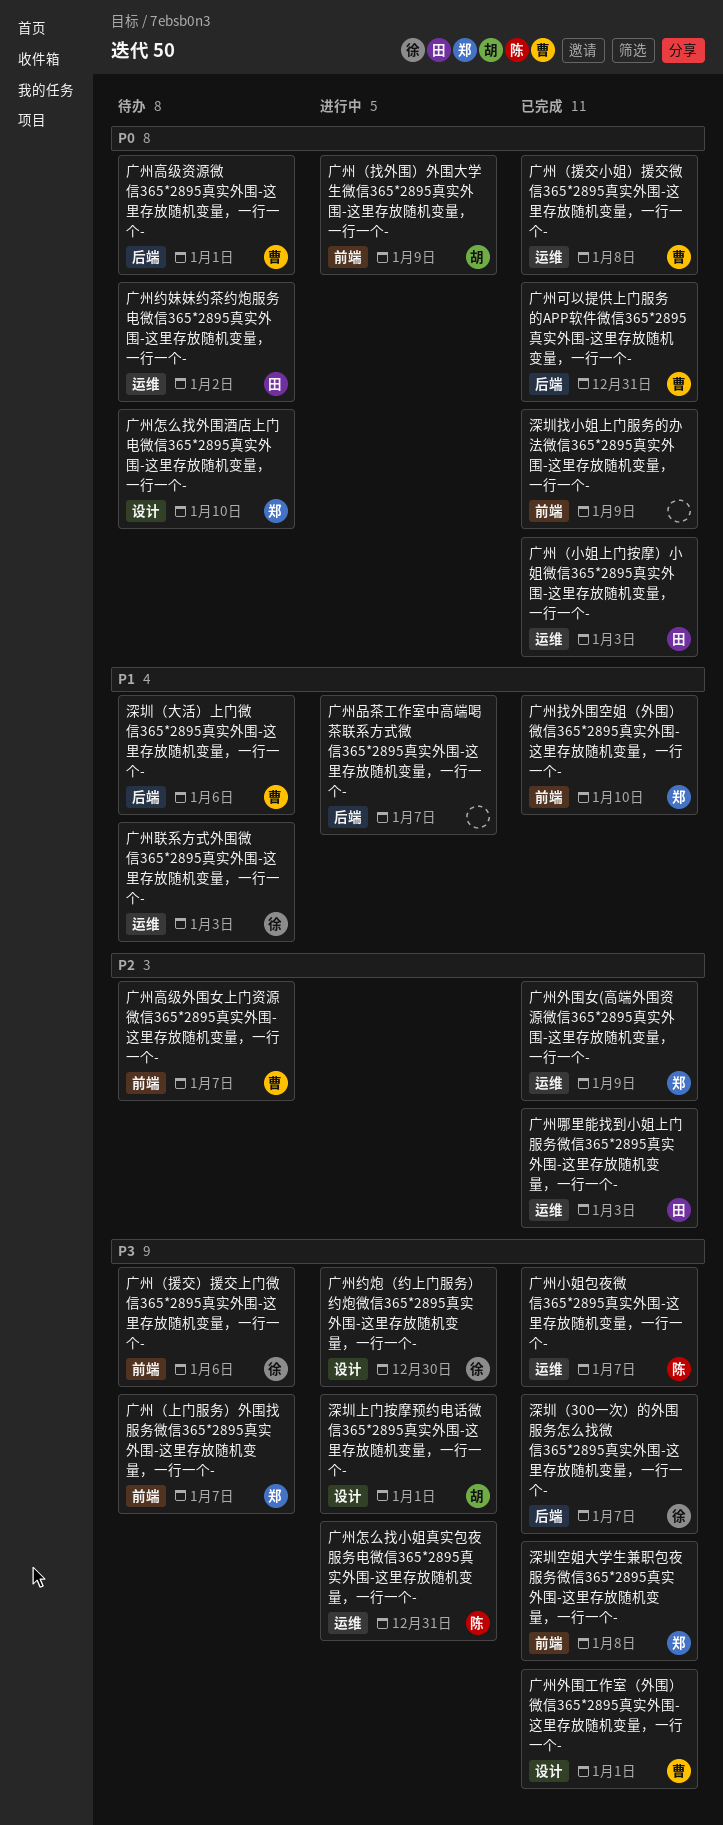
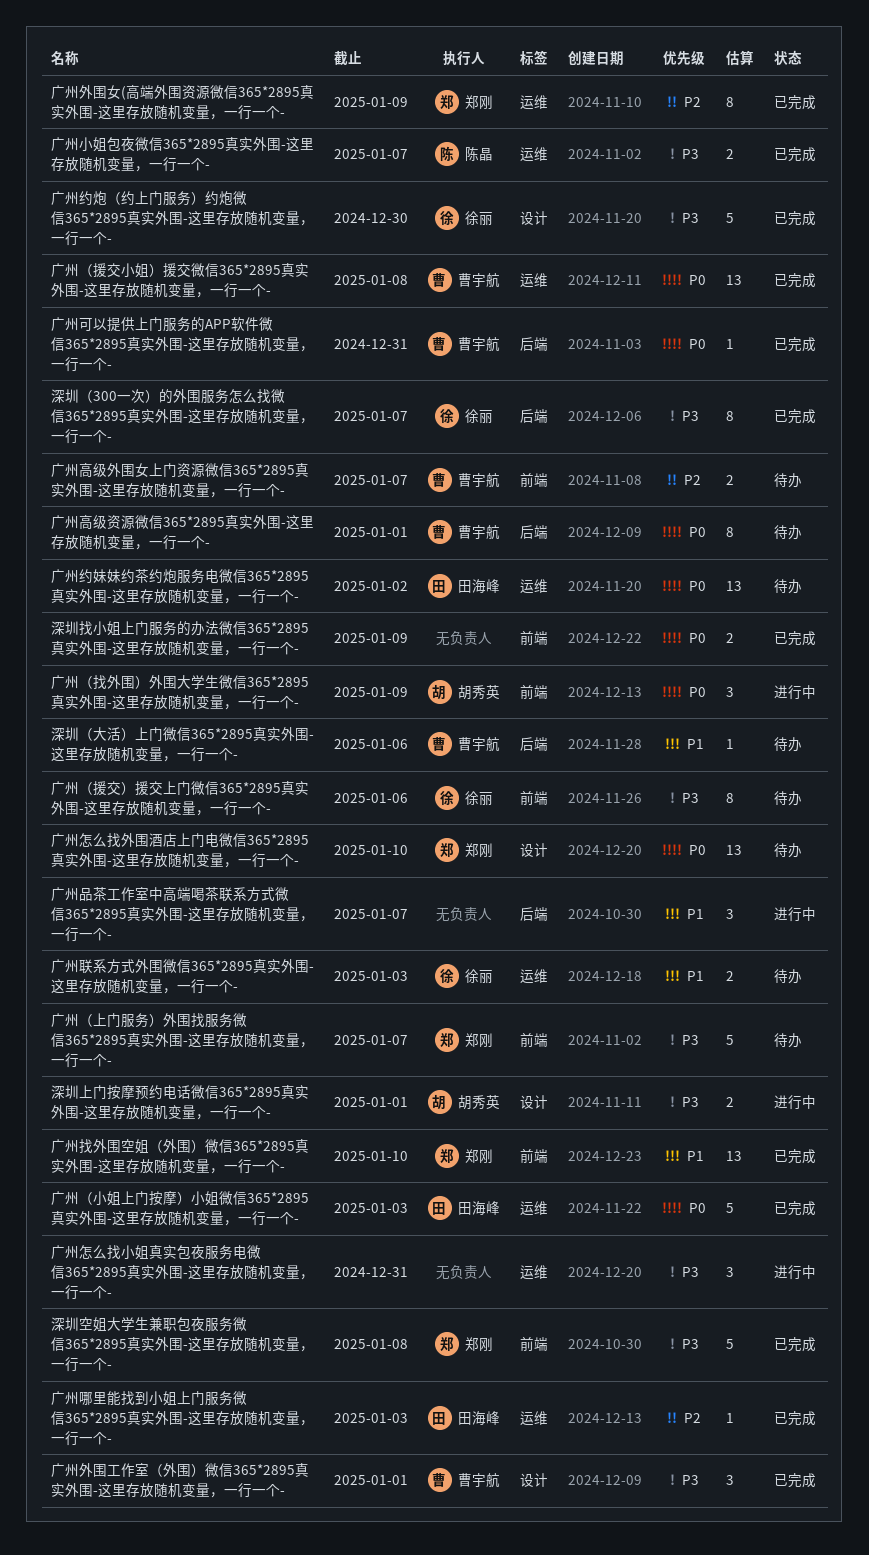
广州怎么找小姐真实包夜服务电微信365*2895真实外围-这里存放随机变量，一行一个-, owner: 陈晶 -> none
广州约炮（约上门服务）约炮微信365*2895真实外围-这里存放随机变量，一行一个-, status: 进行中 -> 已完成

